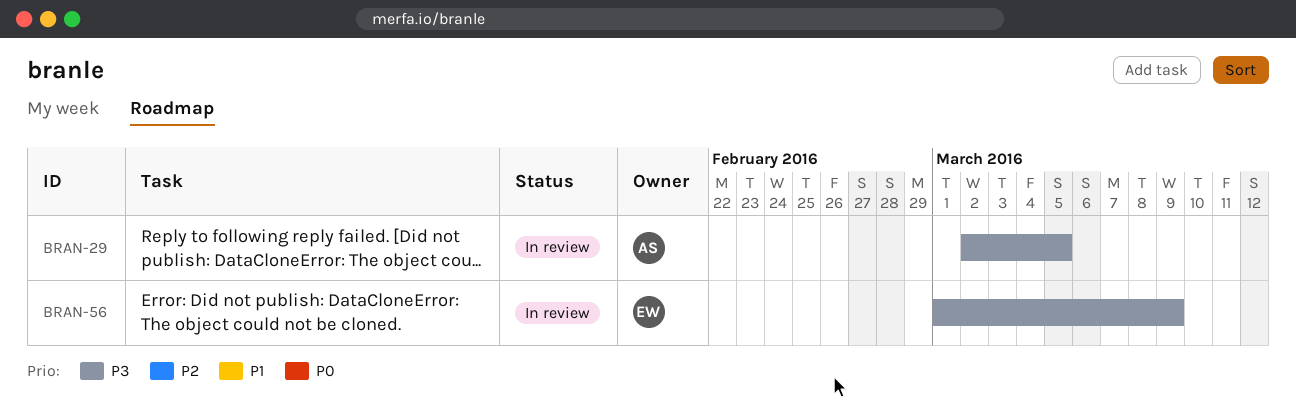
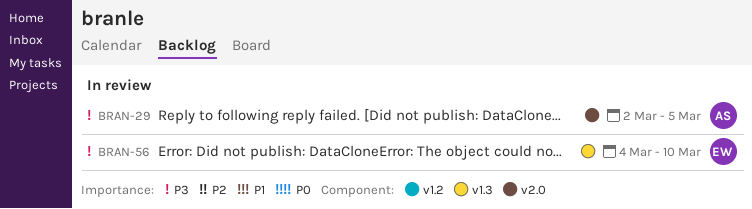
BRAN-56, start: Mar 1 -> Mar 4
BRAN-56, due: Mar 9 -> Mar 10

